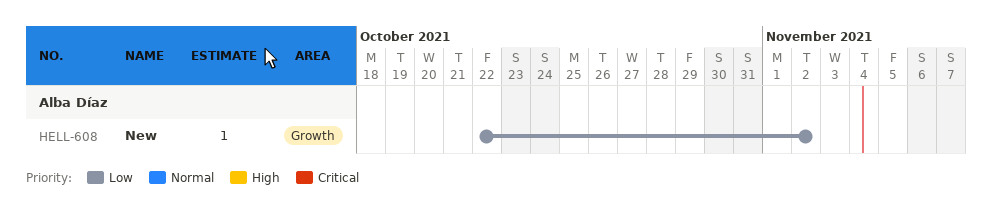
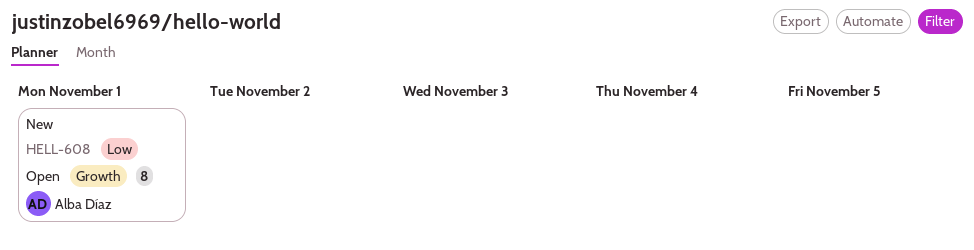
HELL-608, estimate: 1 -> 8
HELL-608, due: Nov 2 -> Nov 1

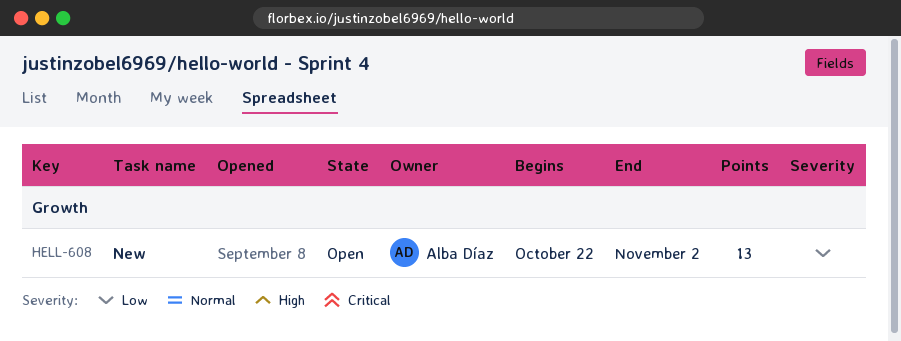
HELL-608, estimate: 8 -> 13
HELL-608, due: Nov 1 -> Nov 2

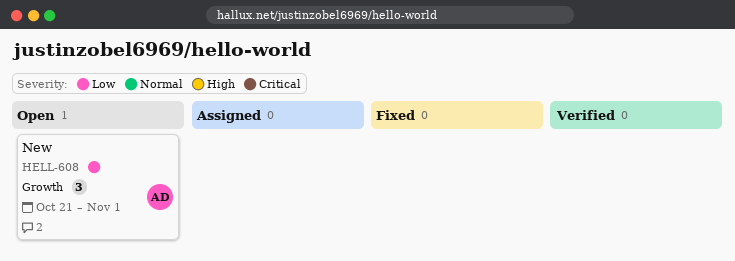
HELL-608, estimate: 13 -> 3
HELL-608, start: Oct 22 -> Oct 21
HELL-608, due: Nov 2 -> Nov 1

